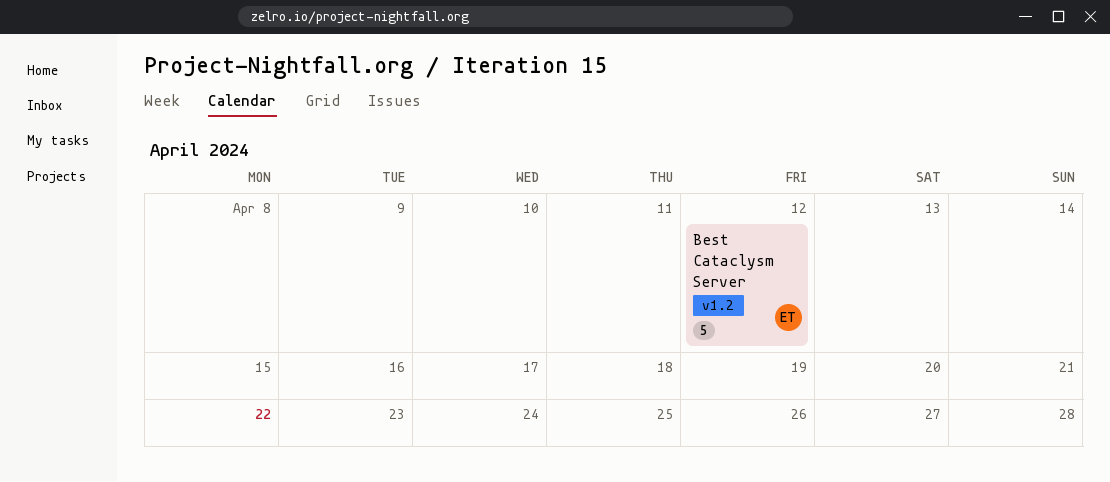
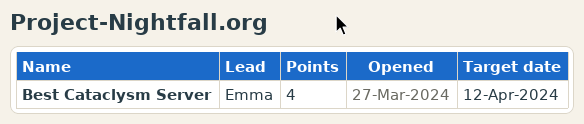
Best Cataclysm Server, estimate: 5 -> 4

